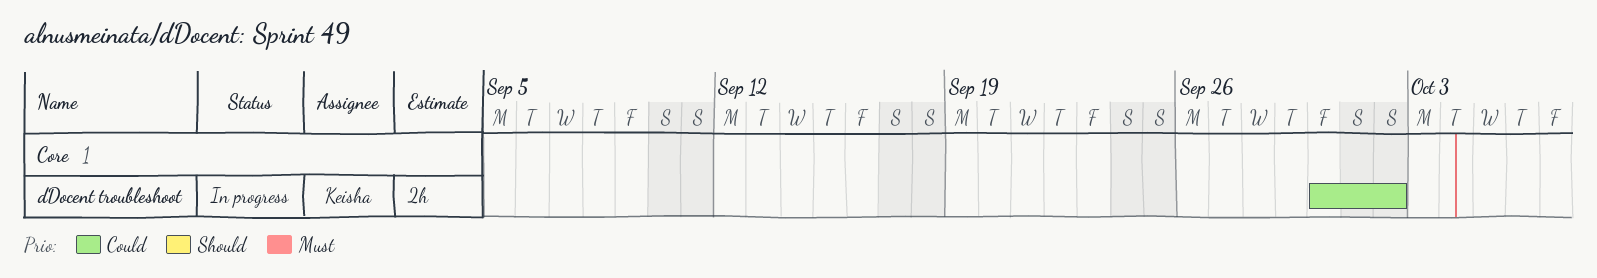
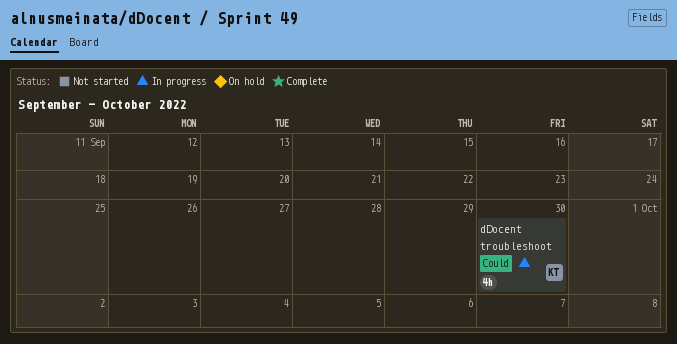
dDocent troubleshoot, estimate: 2h -> 4h
dDocent troubleshoot, due: Oct 2 -> Sep 30

